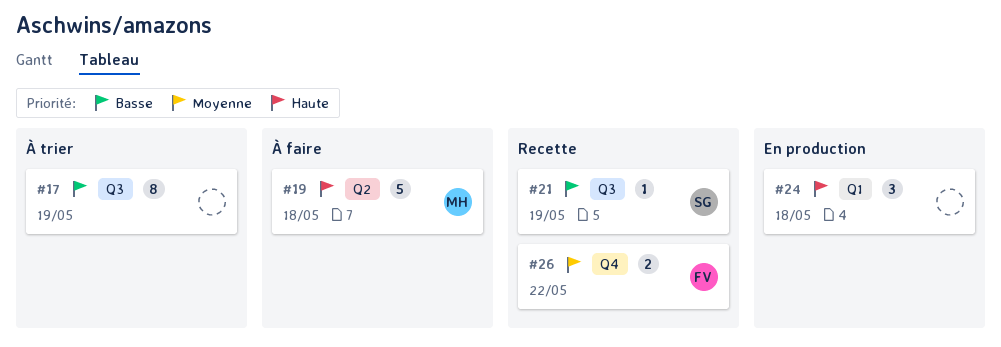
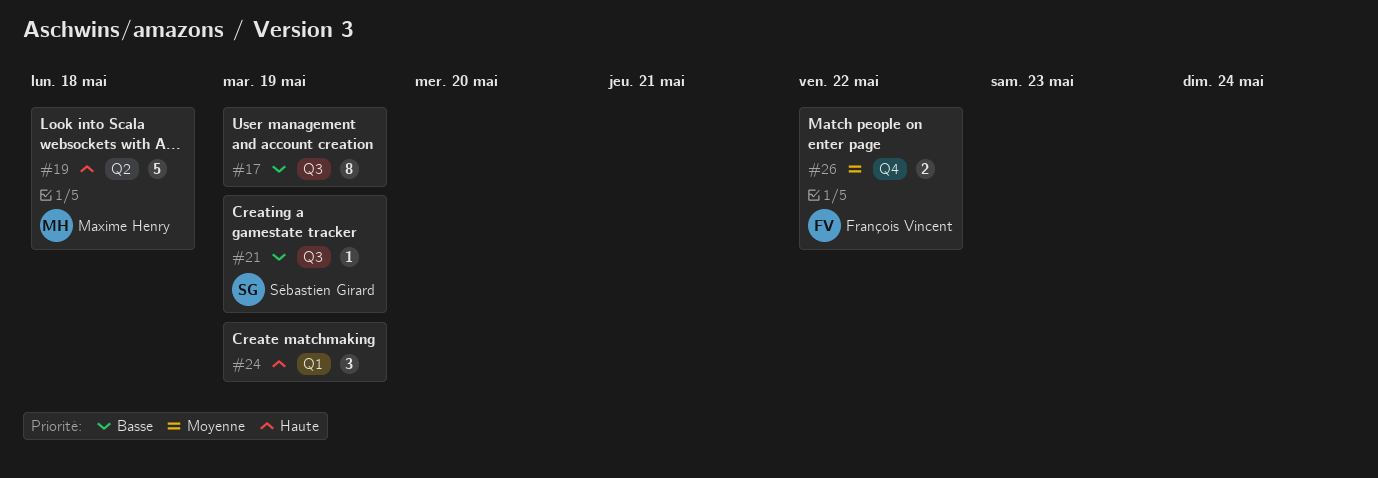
#24, due: May 18 -> May 19

